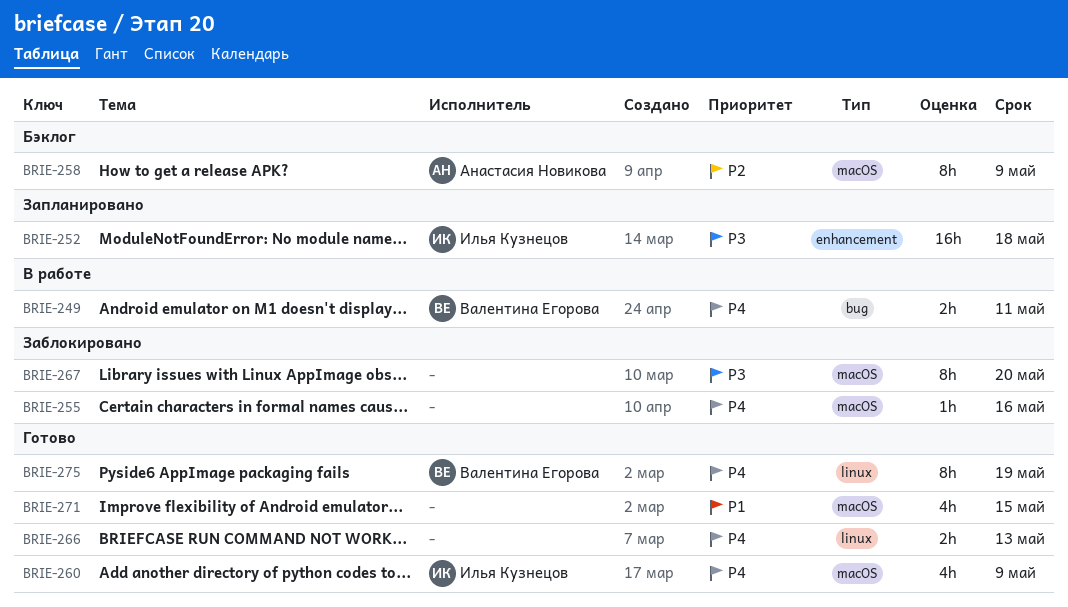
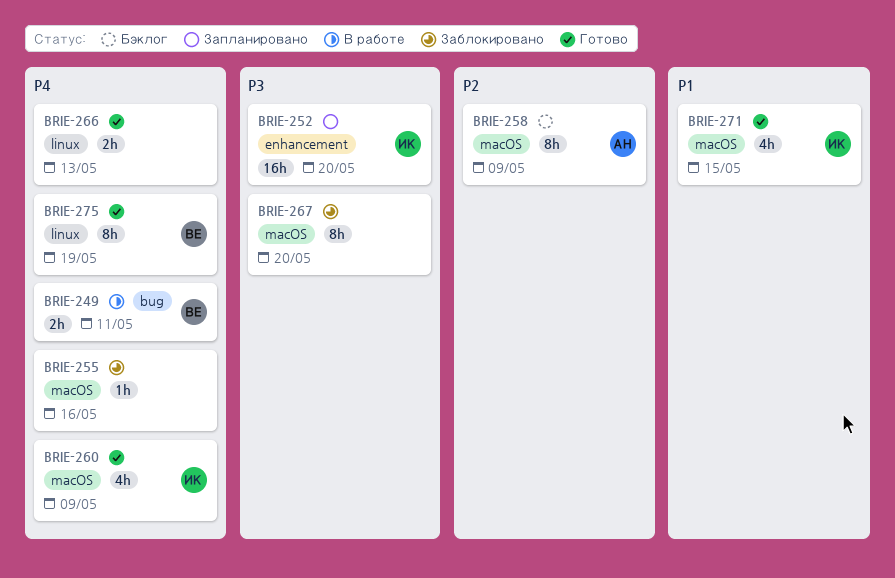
BRIE-252, due: May 18 -> May 20
BRIE-271, owner: none -> Илья Кузнецов

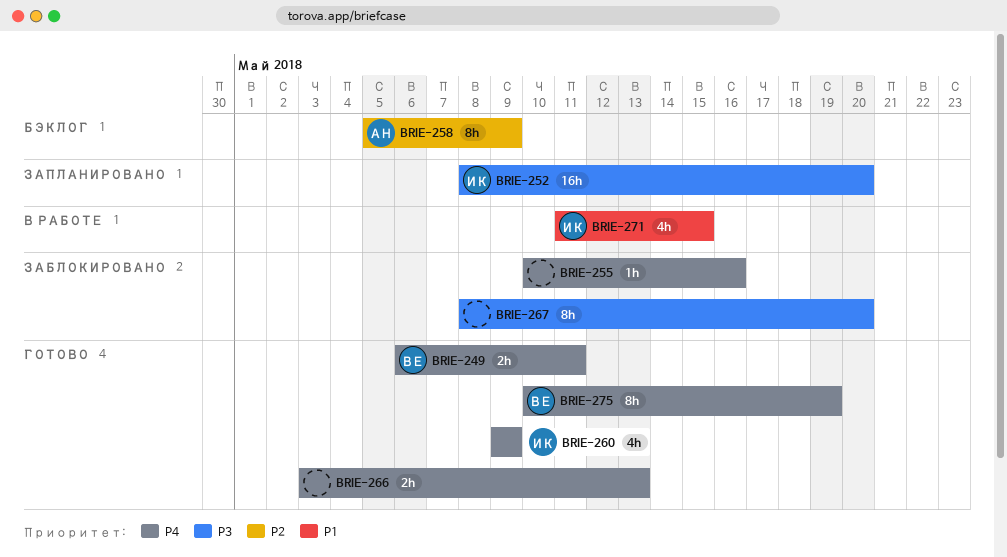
BRIE-249, status: В работе -> Готово
BRIE-271, status: Готово -> В работе

